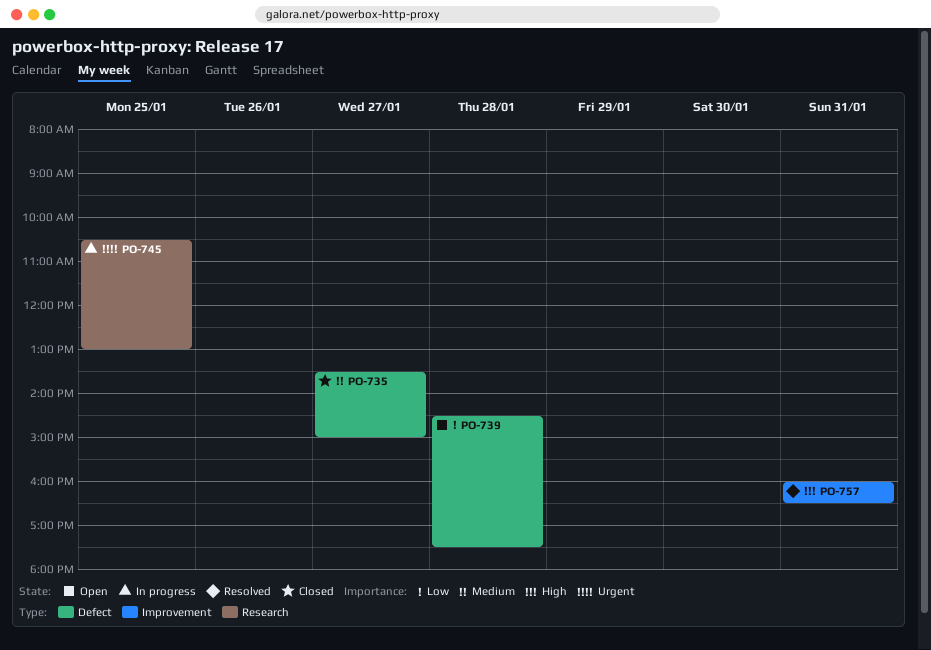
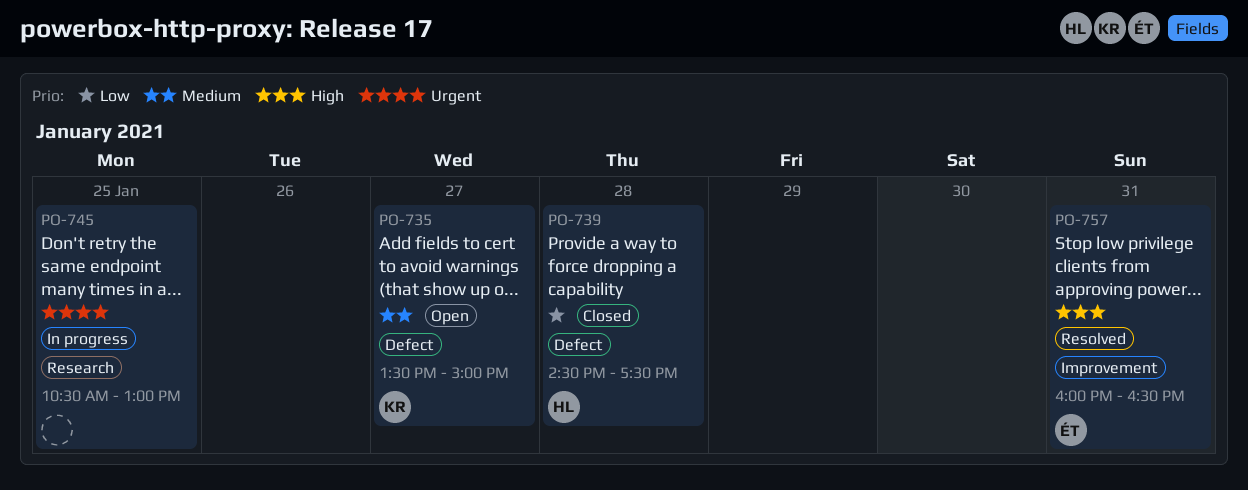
PO-735, status: Closed -> Open
PO-739, status: Open -> Closed

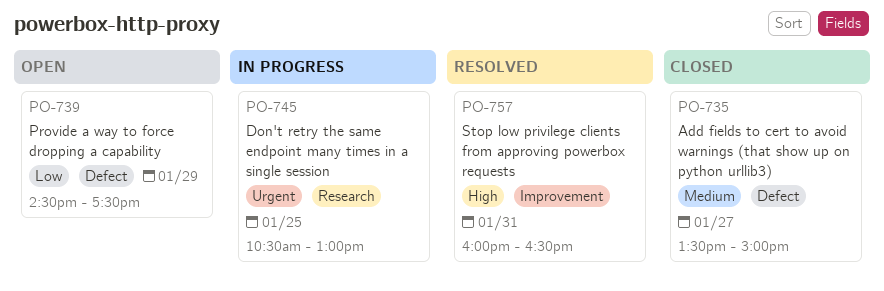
PO-735, status: Open -> Closed
PO-739, status: Closed -> Open
PO-739, day: Jan 28 -> Jan 29

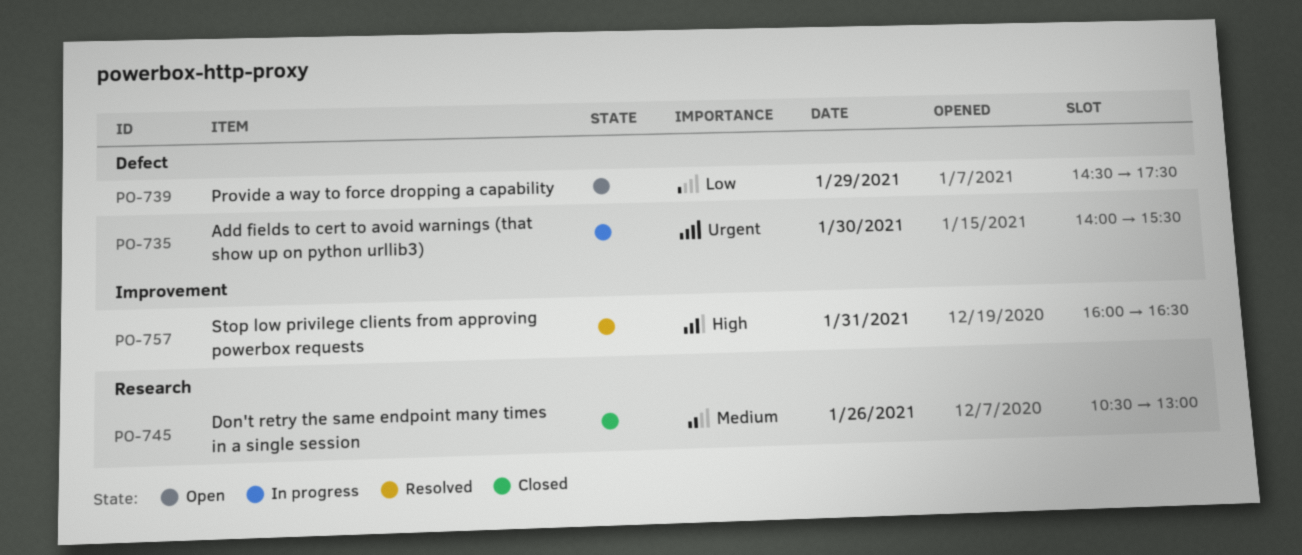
PO-735, status: Closed -> In progress
PO-735, priority: Medium -> Urgent
PO-735, day: Jan 27 -> Jan 30
PO-735, begins: 13:30 -> 14:00
PO-735, ends: 15:00 -> 15:30
PO-745, status: In progress -> Closed
PO-745, priority: Urgent -> Medium
PO-745, day: Jan 25 -> Jan 26

